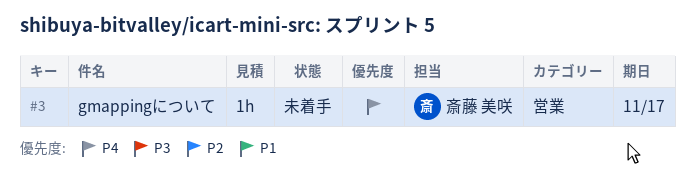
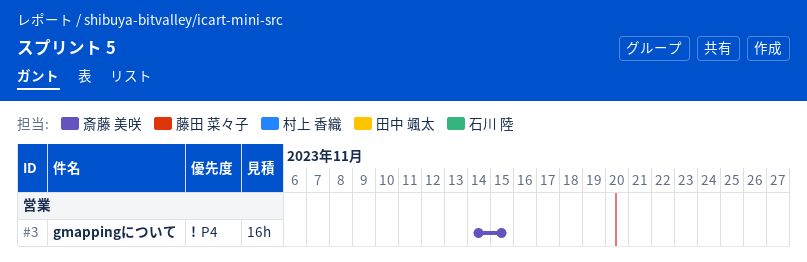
#3, estimate: 1h -> 16h
#3, due: Nov 17 -> Nov 15

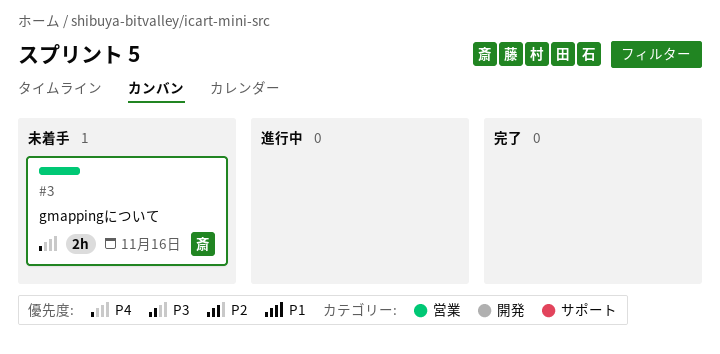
#3, estimate: 16h -> 2h
#3, due: Nov 15 -> Nov 16

